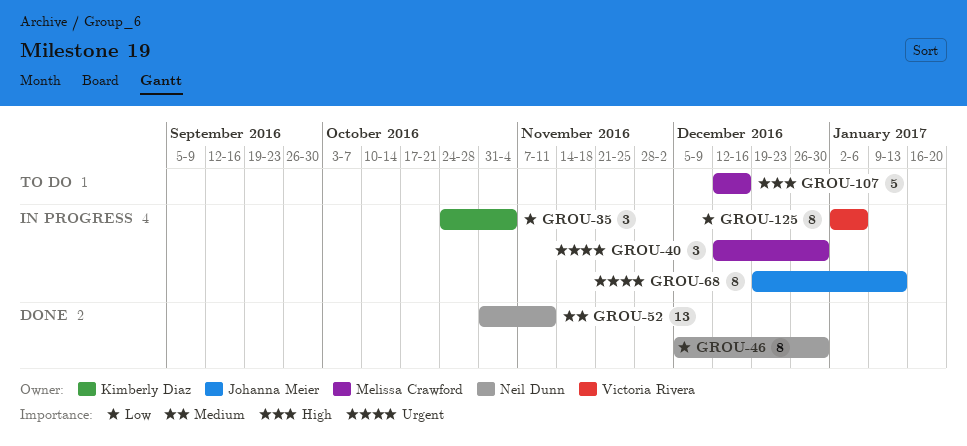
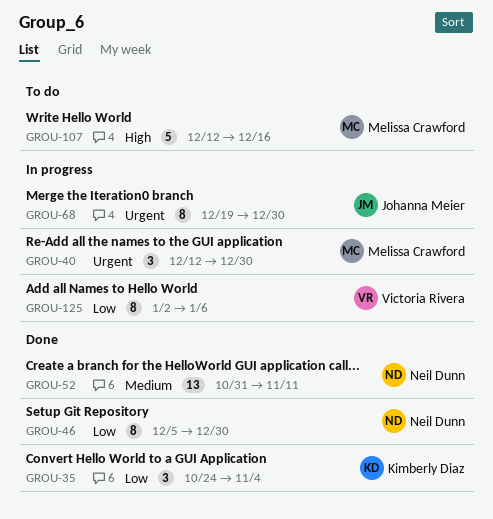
GROU-35, status: In progress -> Done
GROU-68, due: Jan 13 -> Dec 30

